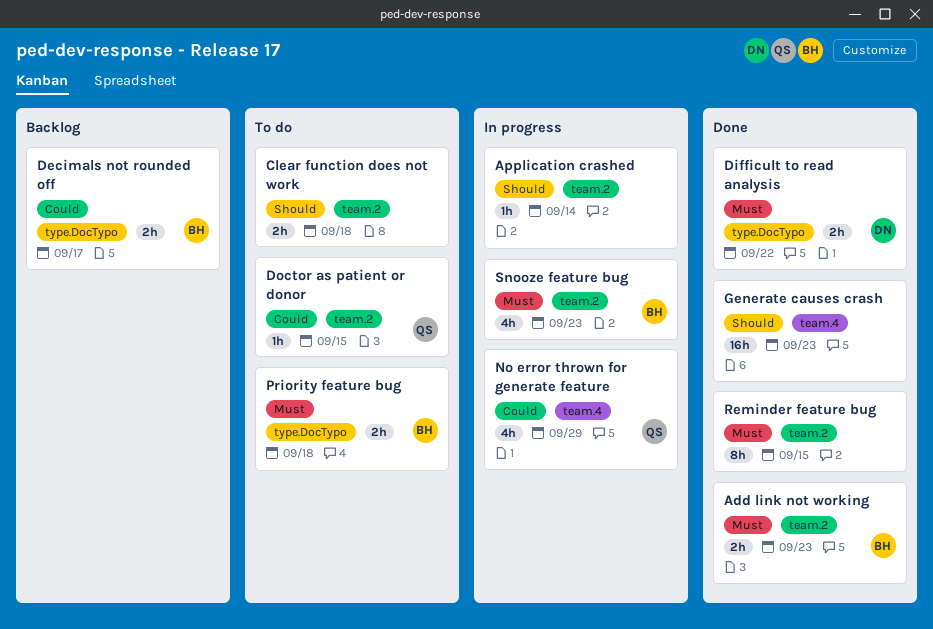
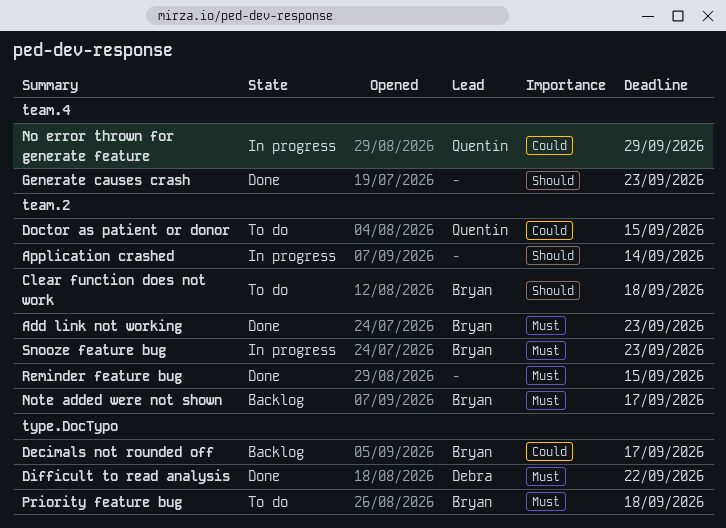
Clear function does not work, owner: none -> Bryan
Note added were not shown: none -> present

